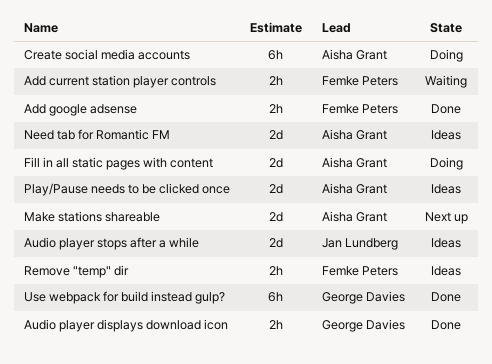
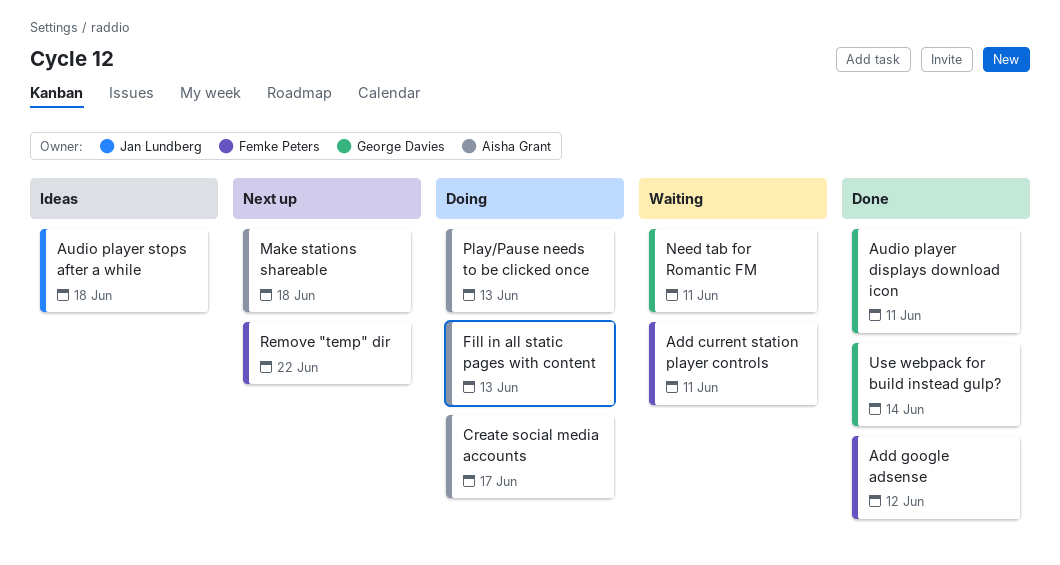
Need tab for Romantic FM, status: Ideas -> Waiting
Need tab for Romantic FM, owner: Aisha Grant -> George Davies
Play/Pause needs to be clicked once, status: Ideas -> Doing
Remove "temp" dir, status: Ideas -> Next up

